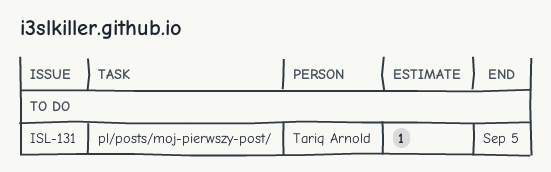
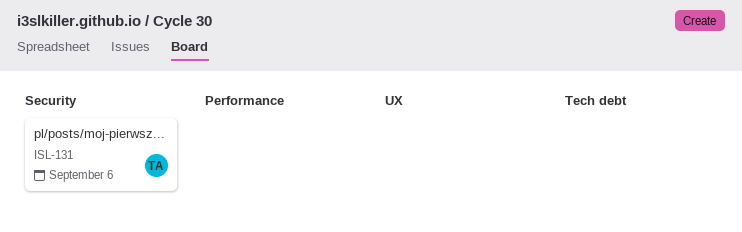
ISL-131, due: Sep 5 -> Sep 6

